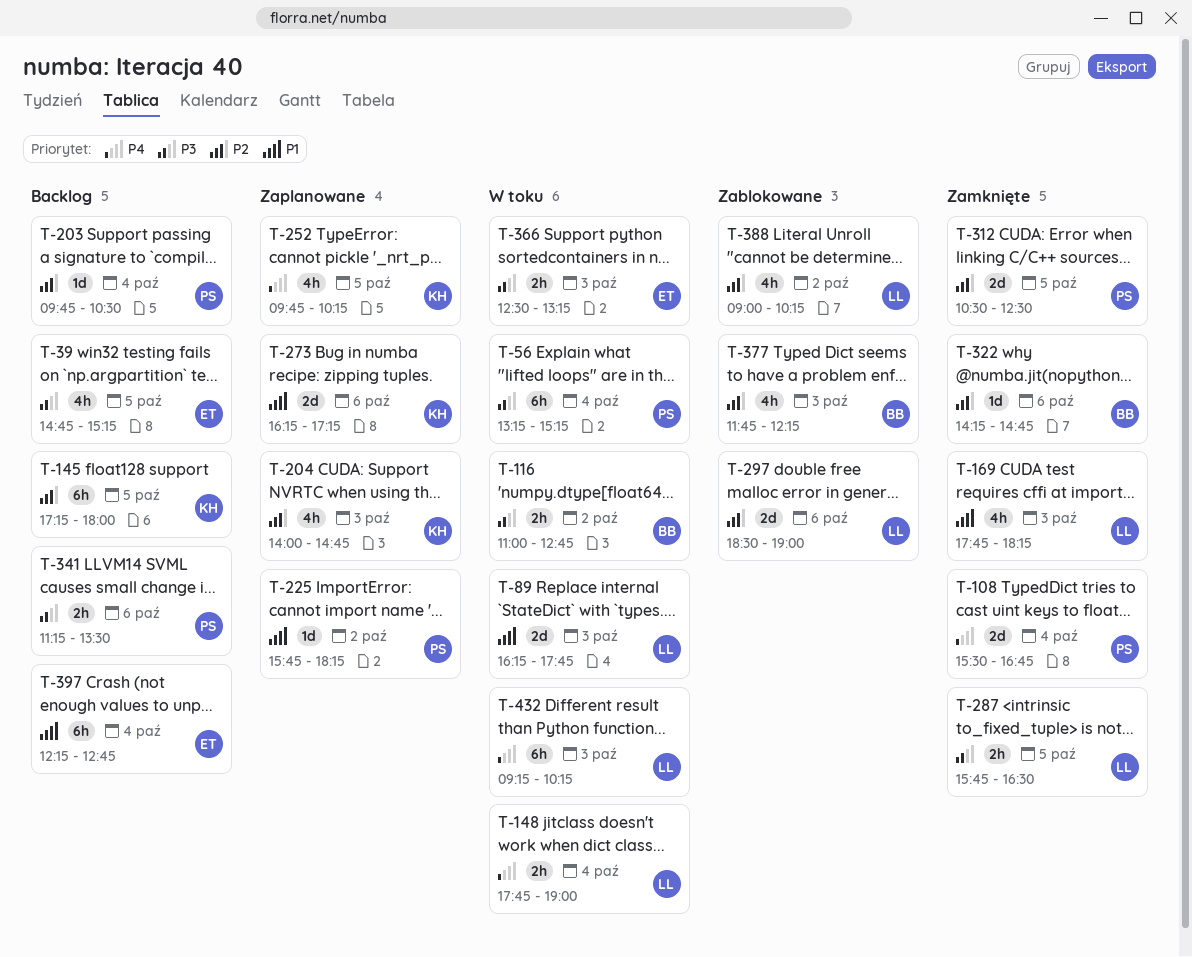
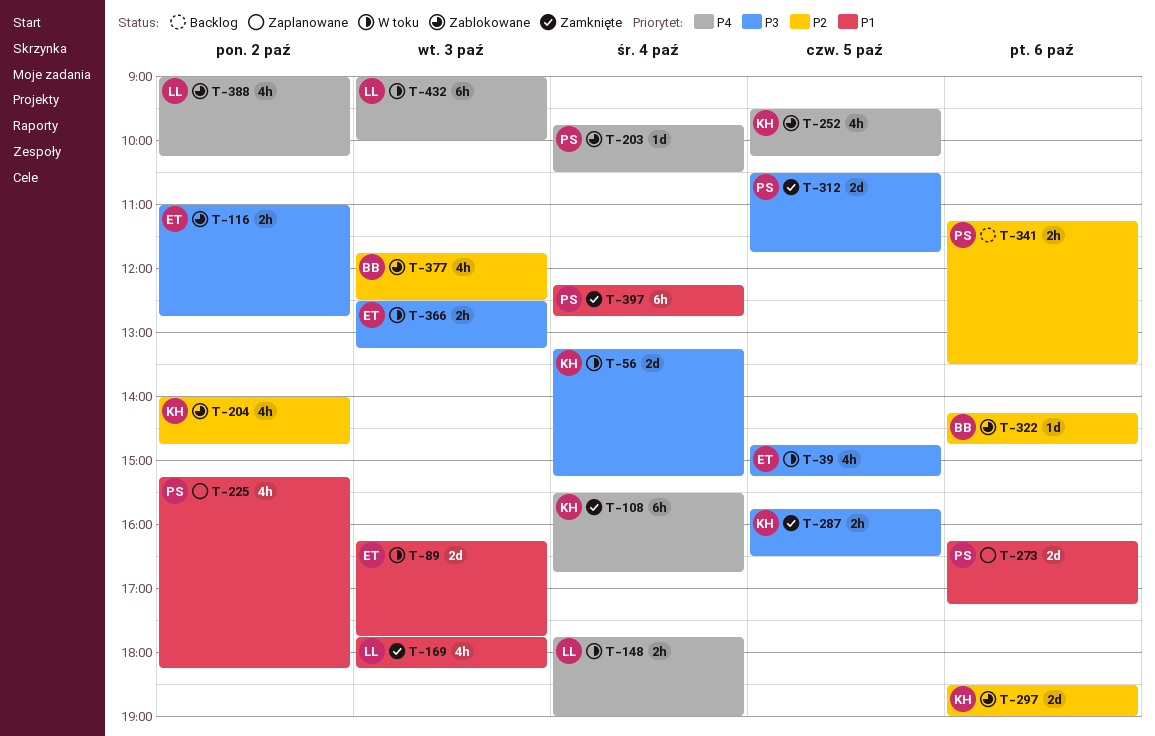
T-39, status: Backlog -> W toku
T-56, owner: PS -> KH
T-56, estimate: 6h -> 2d
T-89, owner: LL -> ET
T-108, owner: PS -> KH
T-108, estimate: 2d -> 6h
T-116, status: W toku -> Zablokowane
T-116, owner: BB -> ET
T-145: present -> none
T-203, status: Backlog -> Zablokowane
T-203, priority: P2 -> P4
T-204, status: Zaplanowane -> Zablokowane
T-204, day: Oct 3 -> Oct 2
T-225, estimate: 1d -> 4h
T-225, begins: 15:45 -> 15:15
T-252, status: Zaplanowane -> Zablokowane
T-252, begins: 09:45 -> 09:30
T-273, owner: KH -> PS
T-287, owner: LL -> KH
T-297, owner: LL -> KH
T-312, priority: P2 -> P3
T-312, ends: 12:30 -> 11:45
T-322, status: Zamknięte -> Zablokowane
T-341, priority: P3 -> P2
T-377, ends: 12:15 -> 12:30
T-388, priority: P2 -> P4
T-397, status: Backlog -> Zamknięte
T-397, owner: ET -> PS
T-432, begins: 09:15 -> 09:00
T-432, ends: 10:15 -> 10:00

